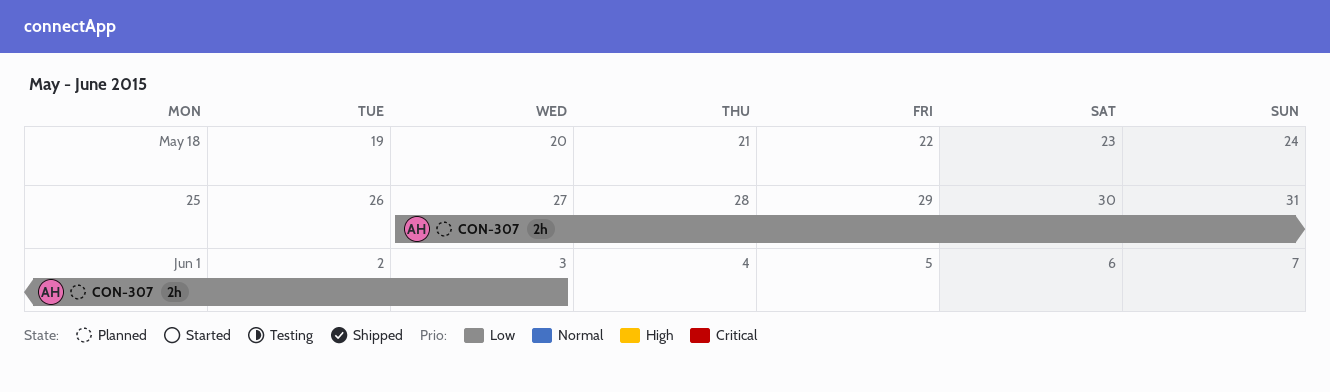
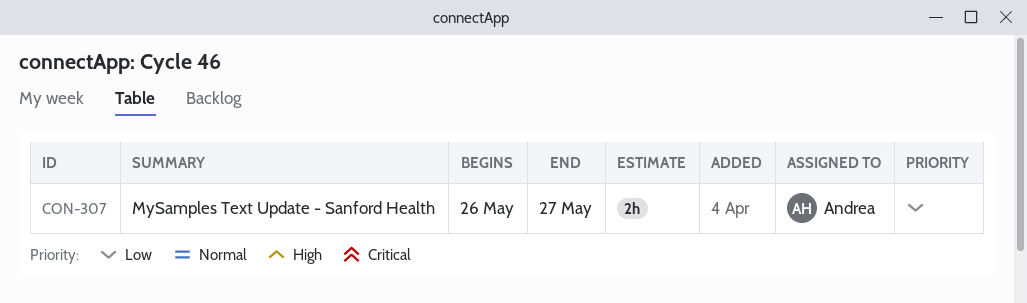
CON-307, start: May 27 -> May 26
CON-307, due: Jun 3 -> May 27

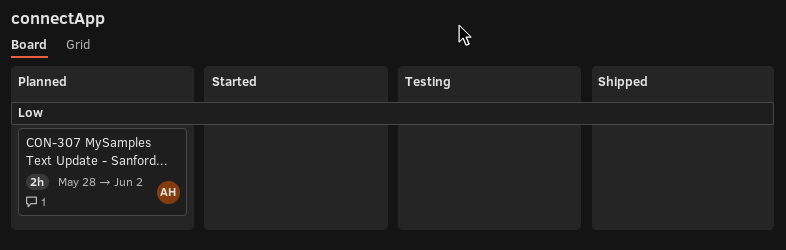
CON-307, start: May 26 -> May 28
CON-307, due: May 27 -> Jun 2

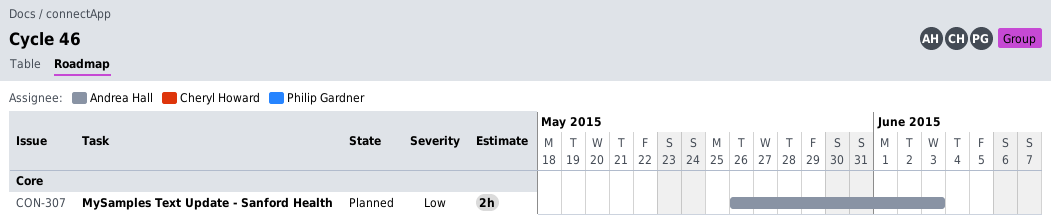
CON-307, start: May 28 -> May 26
CON-307, due: Jun 2 -> Jun 3

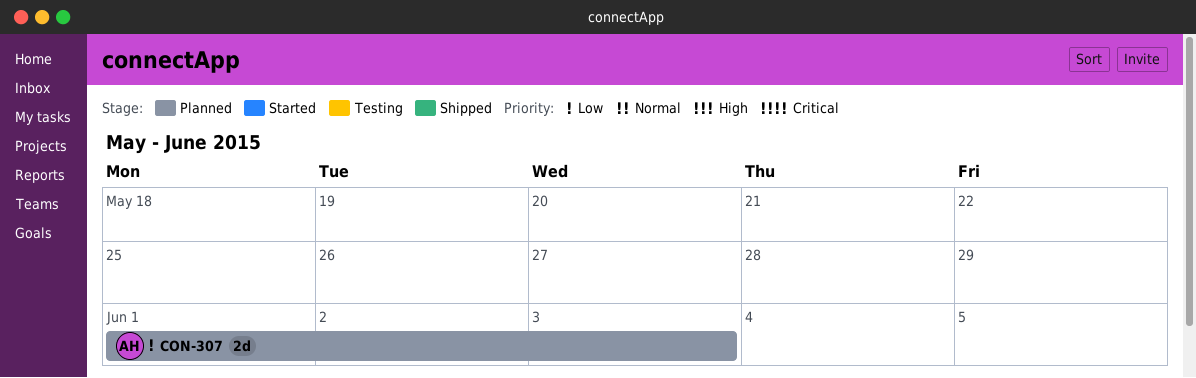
CON-307, estimate: 2h -> 2d
CON-307, start: May 26 -> Jun 1

